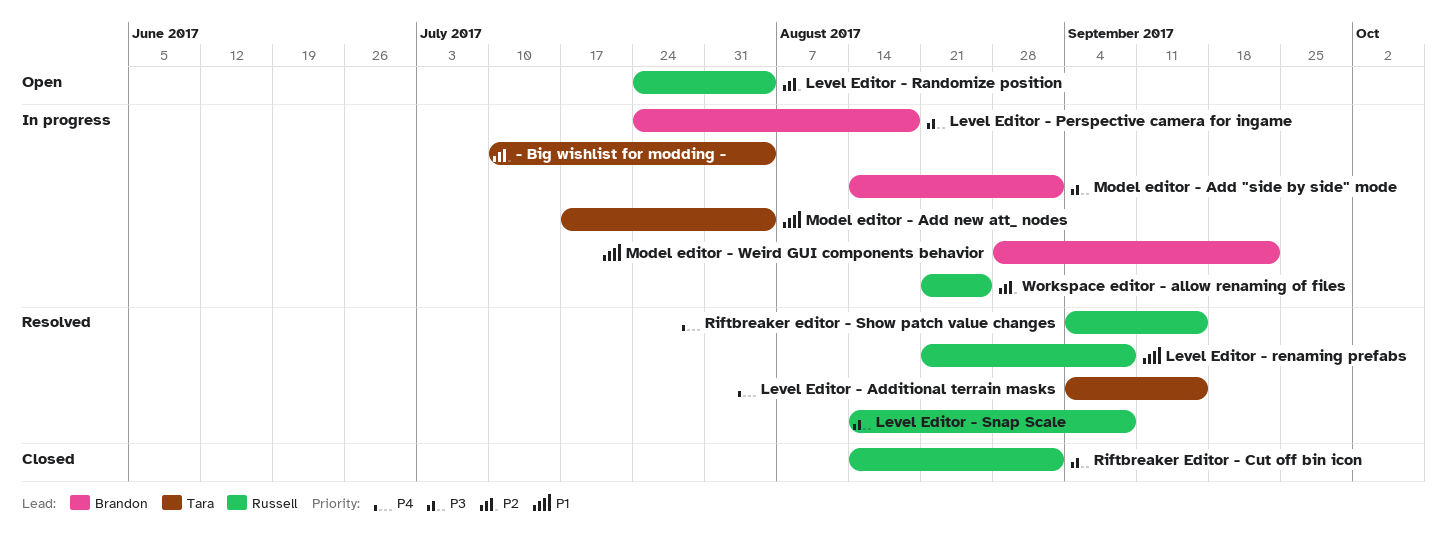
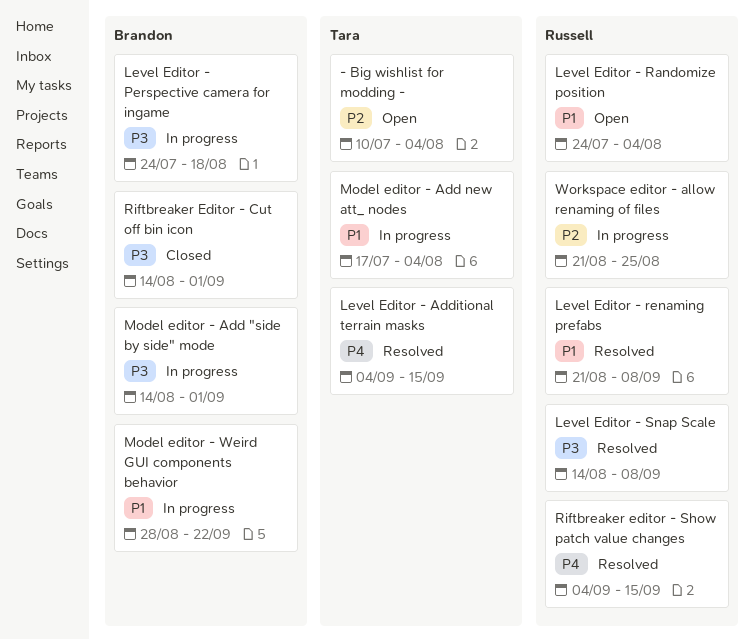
- Big wishlist for modding -, status: In progress -> Open
Level Editor - Randomize position, priority: P2 -> P1
Riftbreaker Editor - Cut off bin icon, owner: Russell -> Brandon

